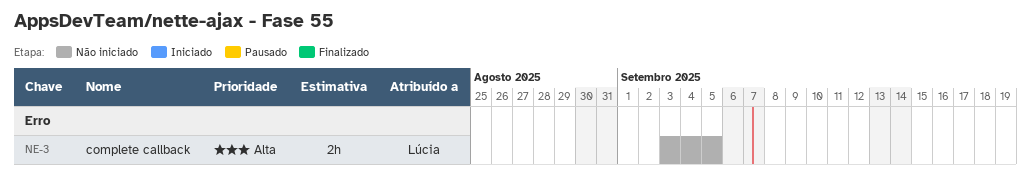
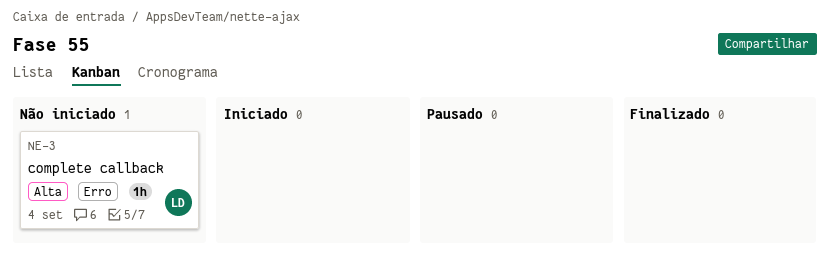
NE-3, estimate: 2h -> 1h
NE-3, due: Sep 5 -> Sep 4

